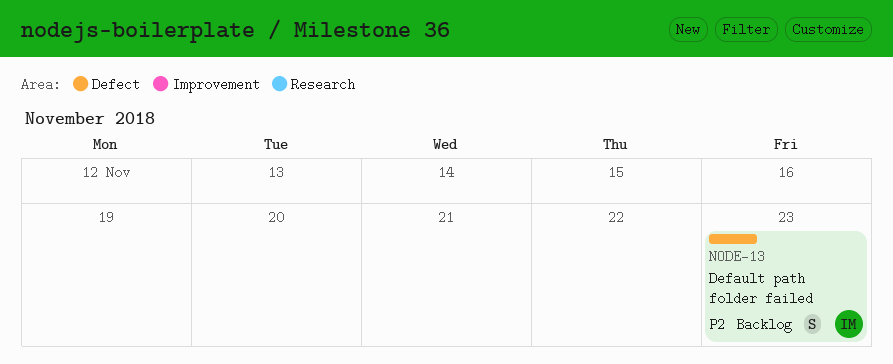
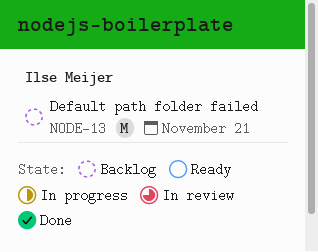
NODE-13, estimate: S -> M
NODE-13, due: Nov 23 -> Nov 21

